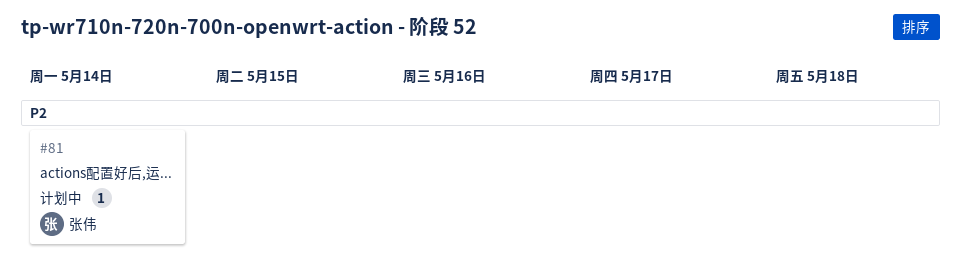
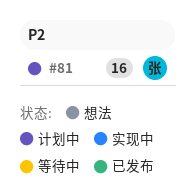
#81, estimate: 1 -> 16

